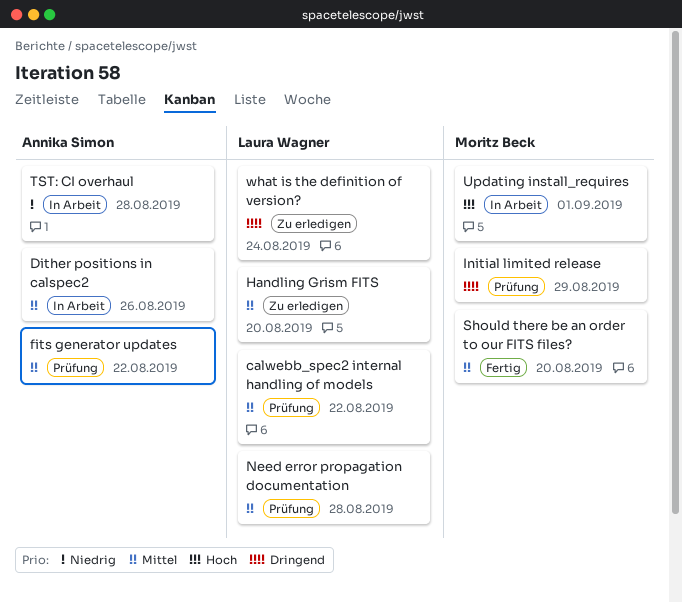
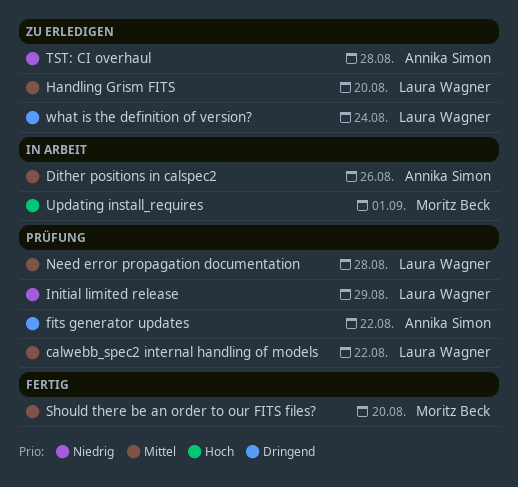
fits generator updates, priority: Mittel -> Dringend
Initial limited release, owner: Moritz Beck -> Laura Wagner
Initial limited release, priority: Dringend -> Niedrig
TST: CI overhaul, status: In Arbeit -> Zu erledigen

